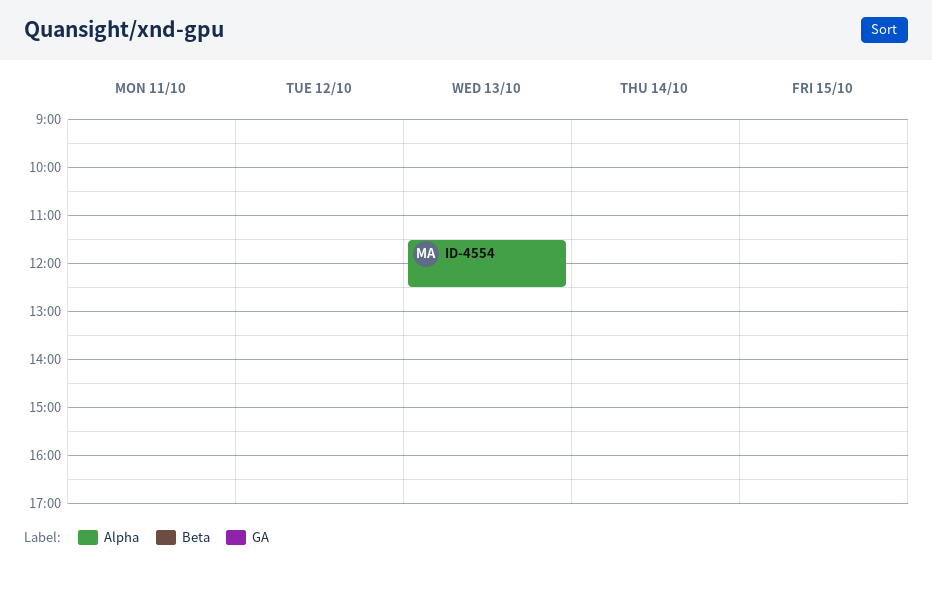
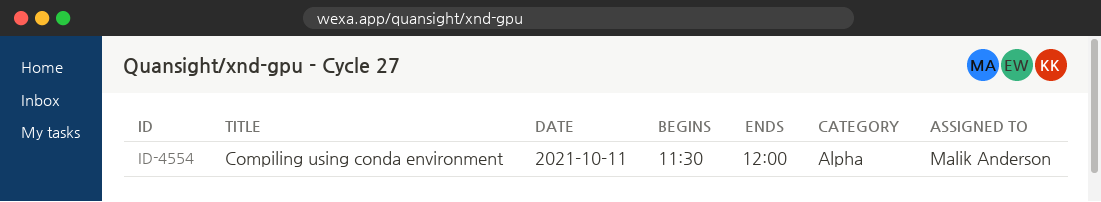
ID-4554, day: Oct 13 -> Oct 11
ID-4554, ends: 12:30 -> 12:00

